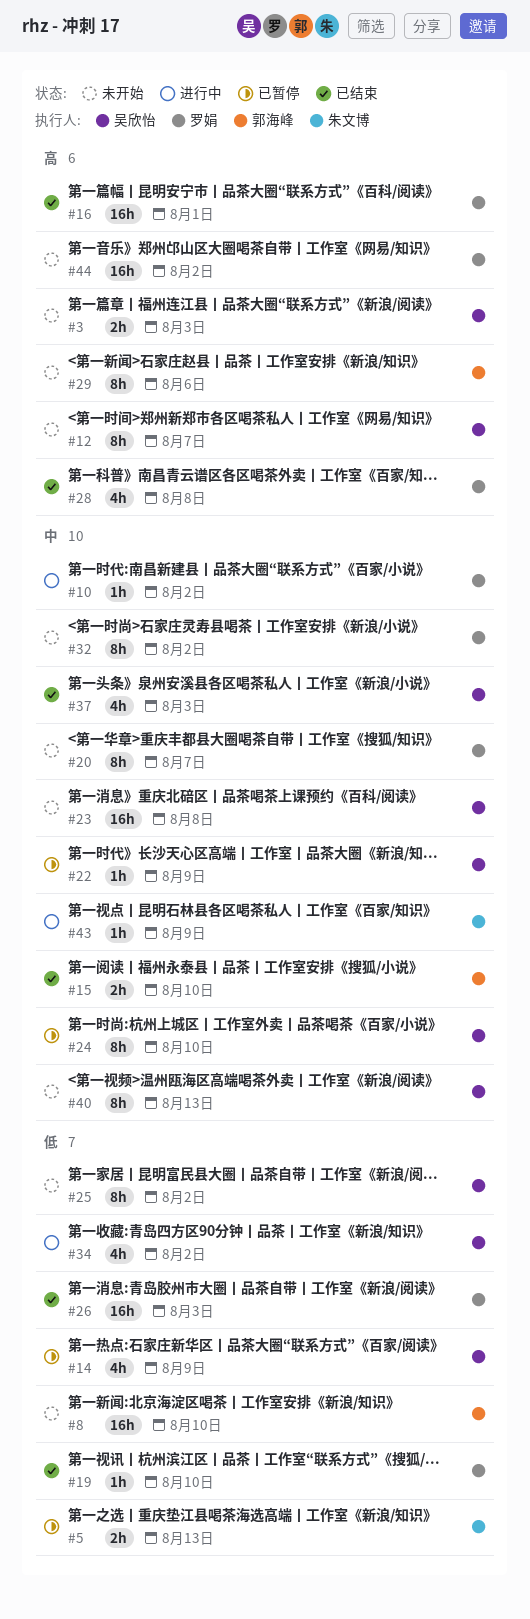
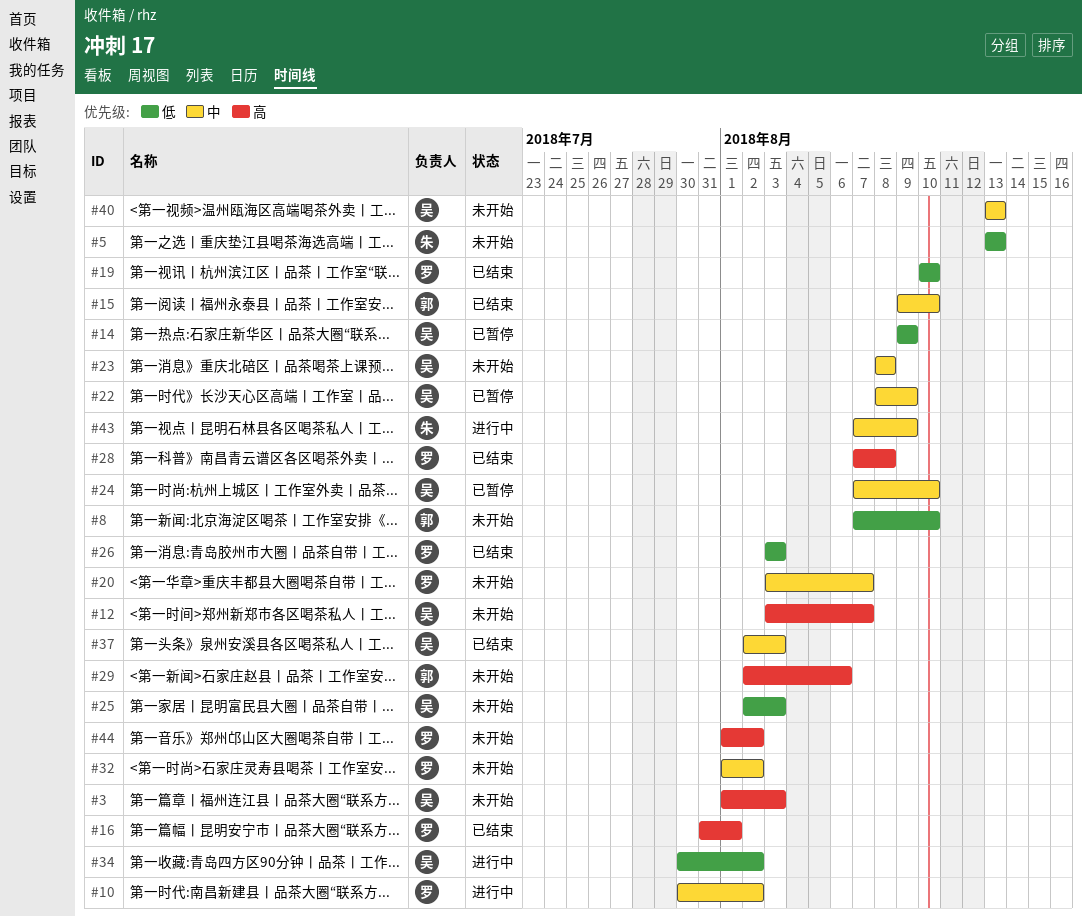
#5, status: 已暂停 -> 未开始
#25, due: Aug 2 -> Aug 3

